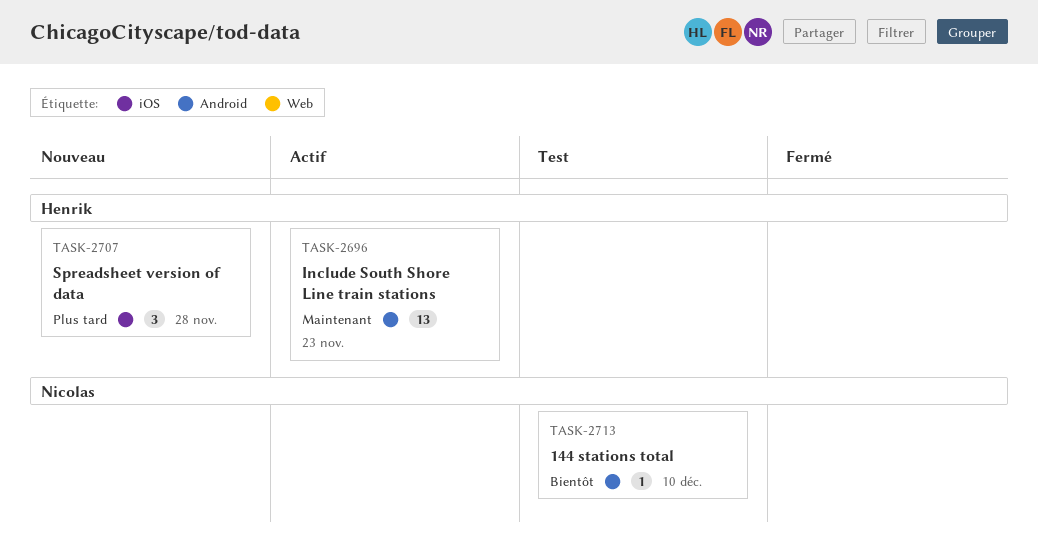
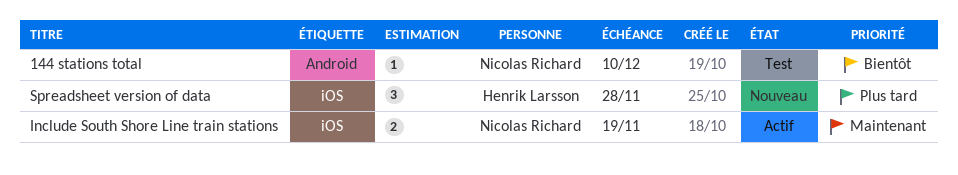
Include South Shore Line train stations, owner: Henrik Larsson -> Nicolas Richard
Include South Shore Line train stations, label: Android -> iOS
Include South Shore Line train stations, estimate: 13 -> 2
Include South Shore Line train stations, due: Nov 23 -> Nov 19

